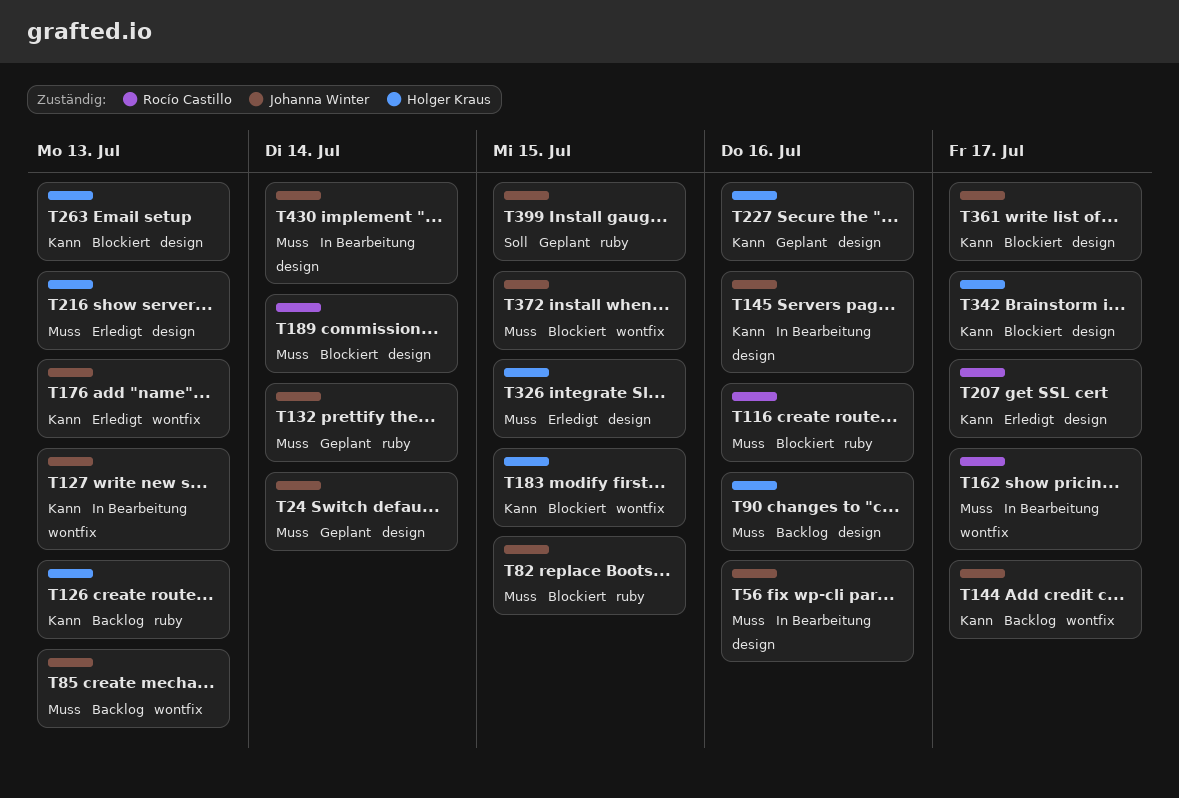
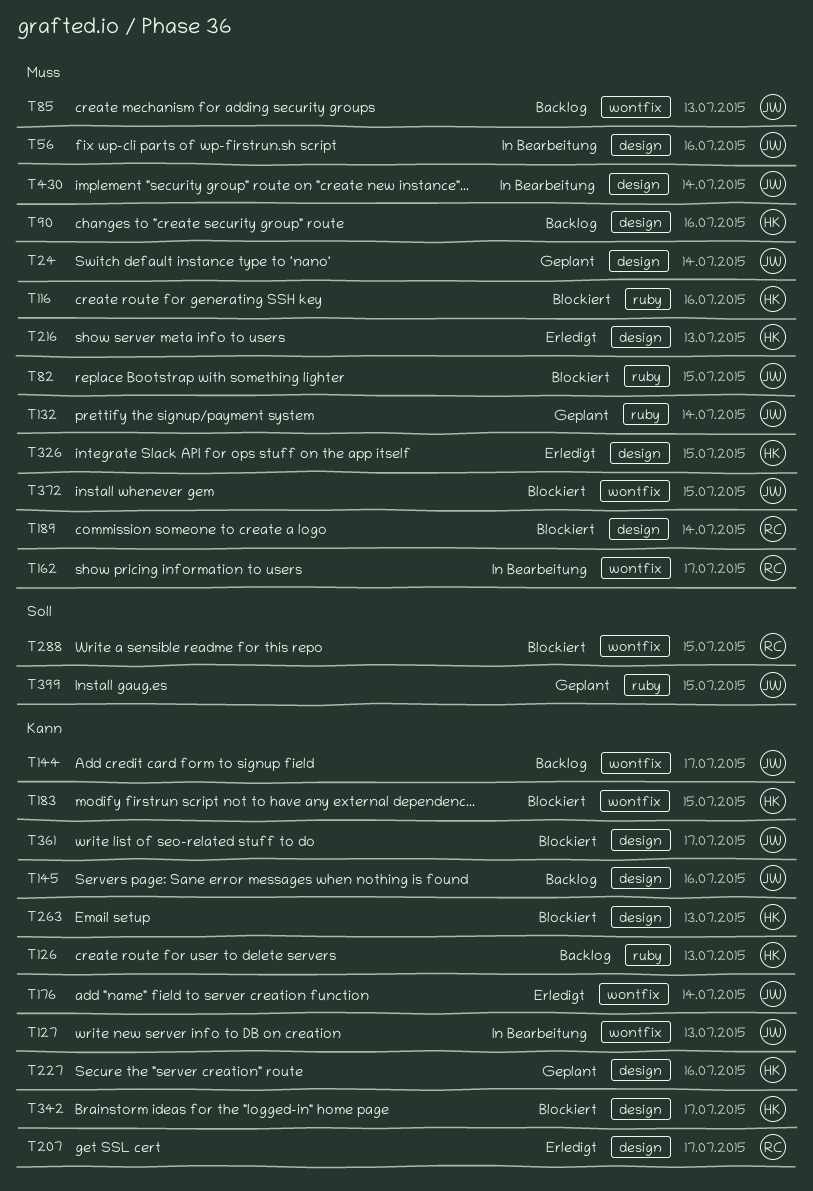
T116, owner: Rocío Castillo -> Holger Kraus
T145, status: In Bearbeitung -> Backlog
T176, due: Jul 13 -> Jul 14
T288: none -> present

